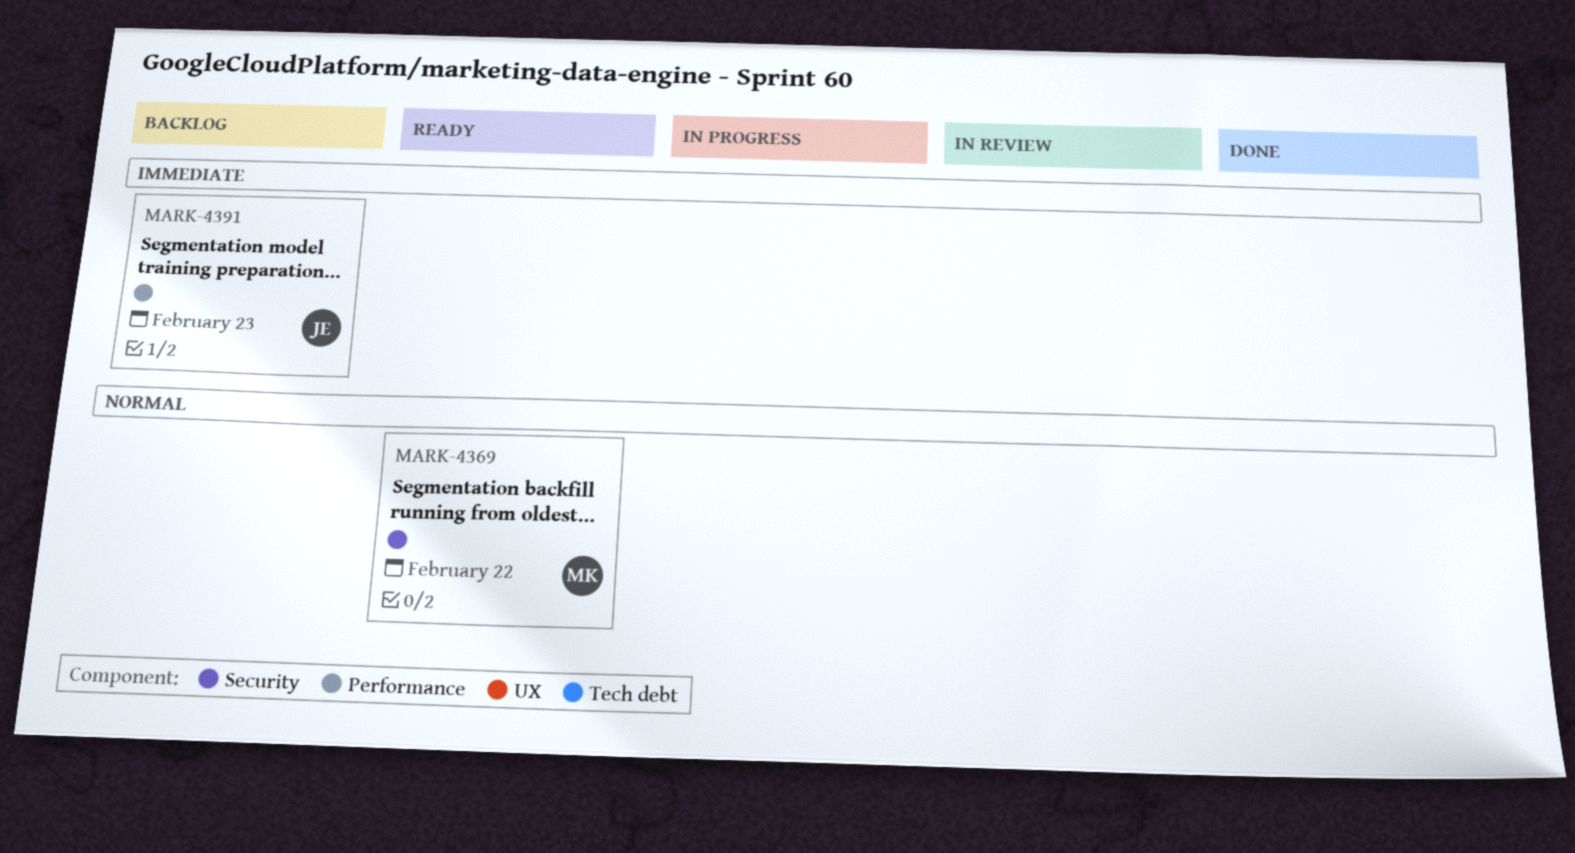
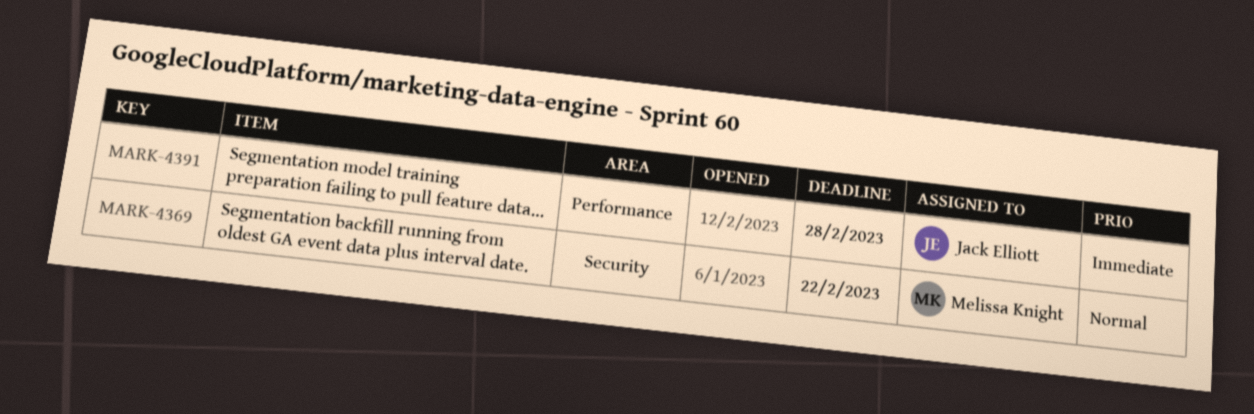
MARK-4391, due: Feb 23 -> Feb 28

